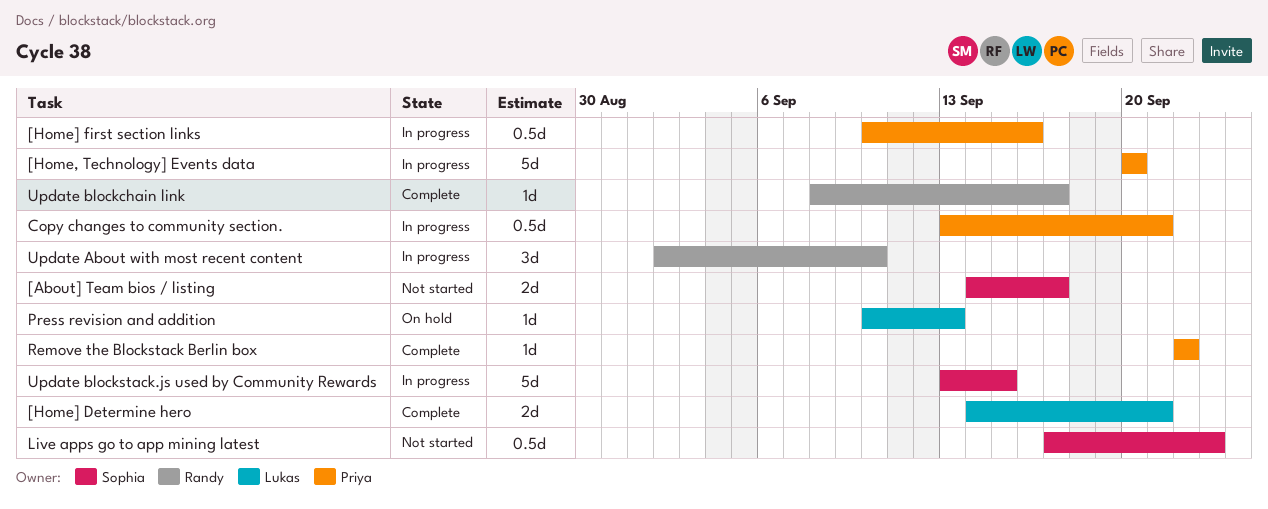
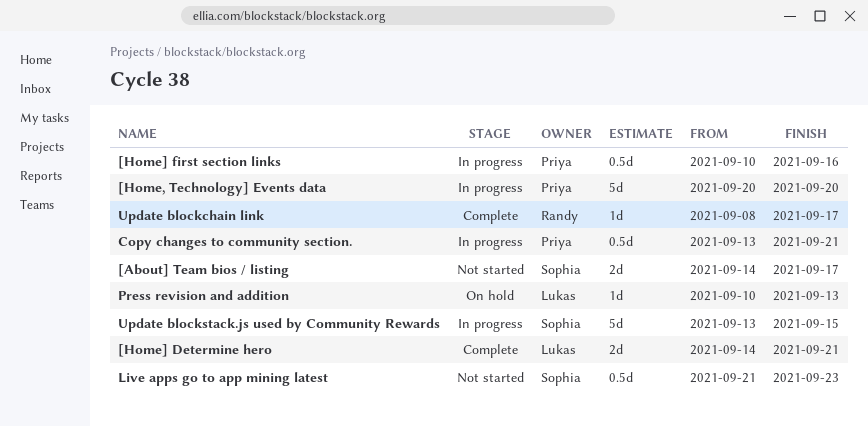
Live apps go to app mining latest, start: Sep 17 -> Sep 21
Remove the Blockstack Berlin box: present -> none
Update About with most recent content: present -> none

